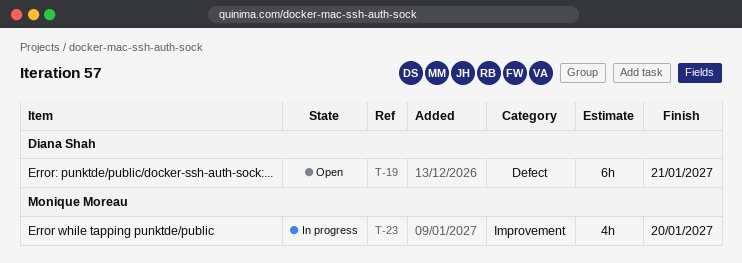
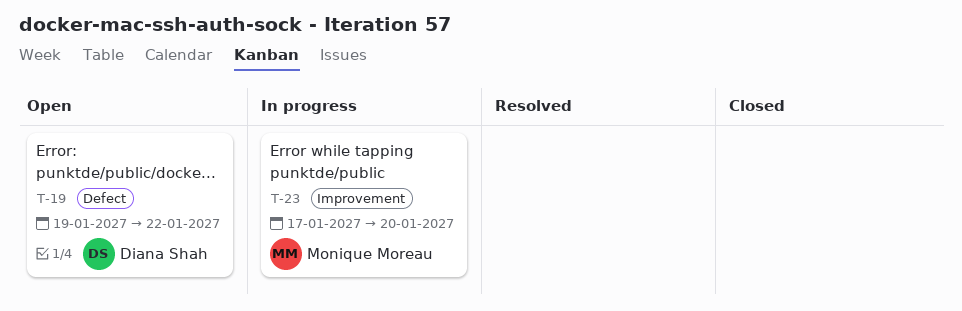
T-19, due: Jan 21 -> Jan 22

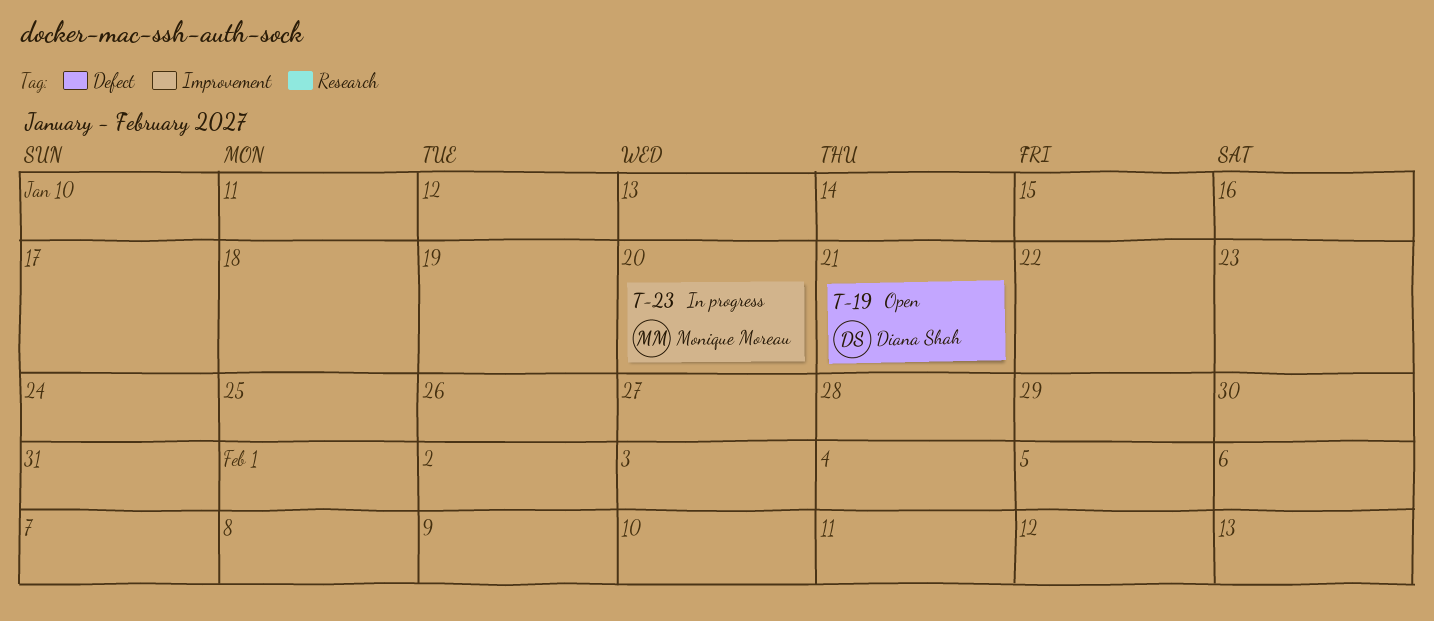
T-19, due: Jan 22 -> Jan 21

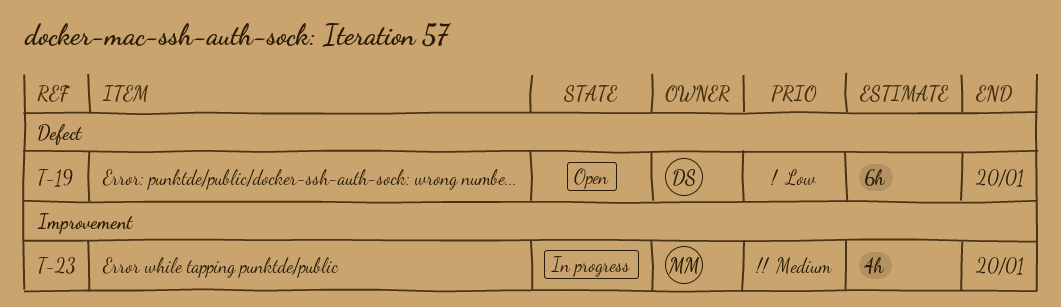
T-19, due: Jan 21 -> Jan 20

